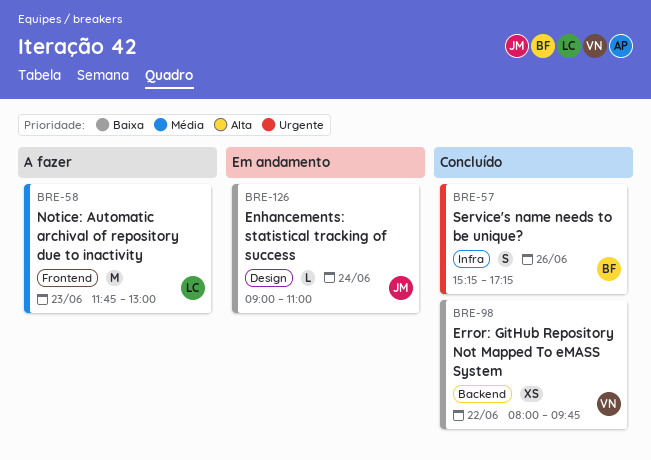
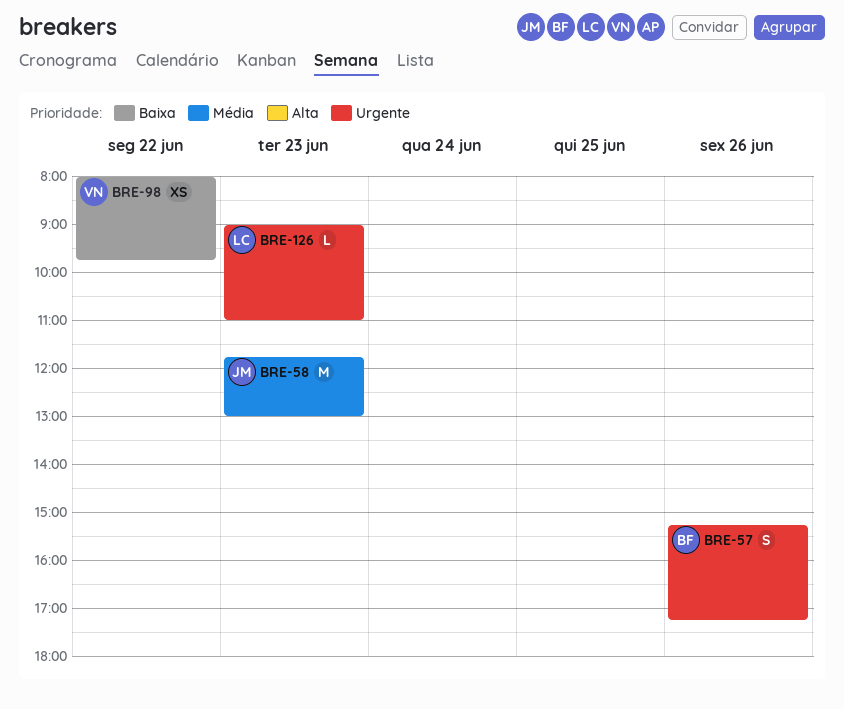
BRE-58, owner: LC -> JM
BRE-126, owner: JM -> LC
BRE-126, priority: Baixa -> Urgente
BRE-126, day: Jun 24 -> Jun 23

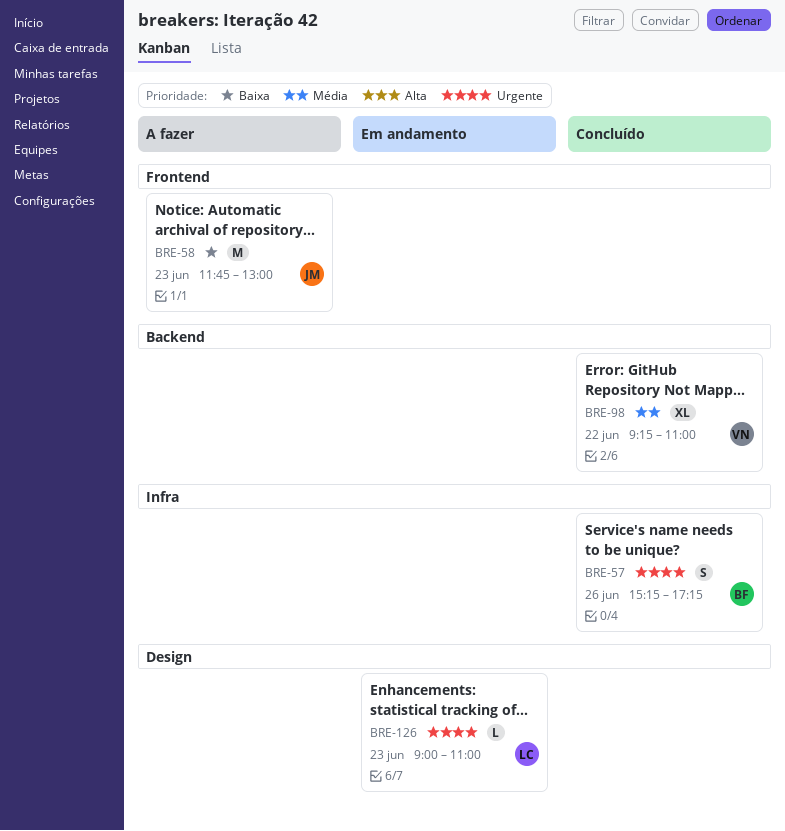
BRE-58, priority: Média -> Baixa
BRE-98, priority: Baixa -> Média
BRE-98, estimate: XS -> XL
BRE-98, begins: 08:00 -> 09:15
BRE-98, ends: 09:45 -> 11:00

